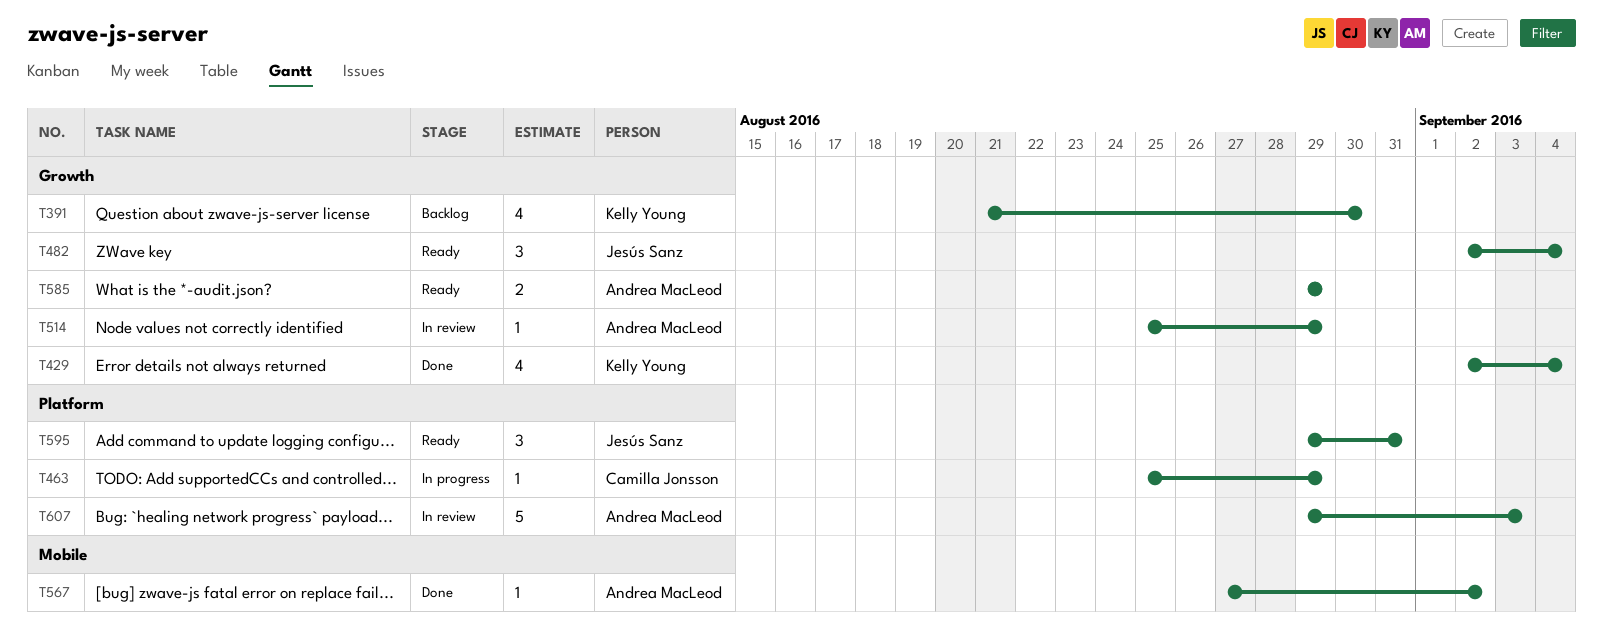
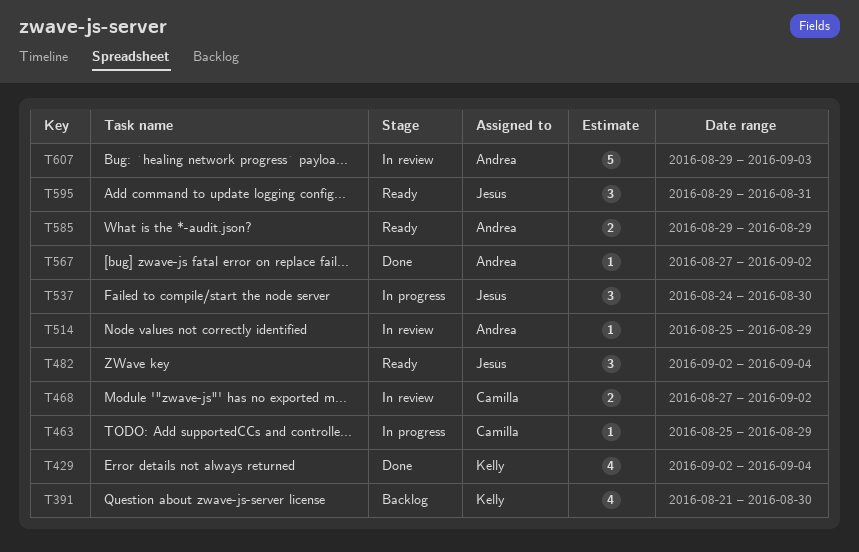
T468: none -> present
T537: none -> present

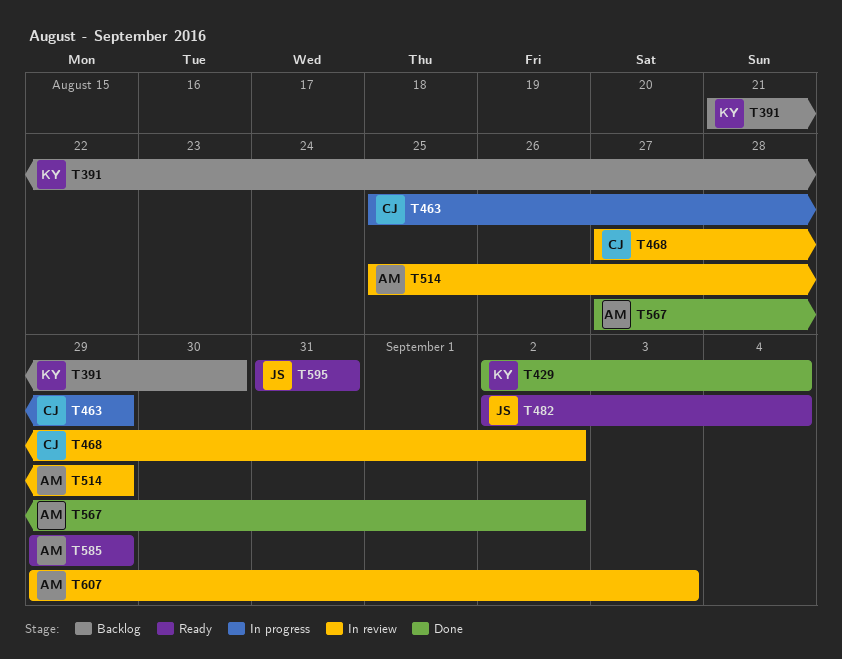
T537: present -> none
T595, start: Aug 29 -> Aug 31

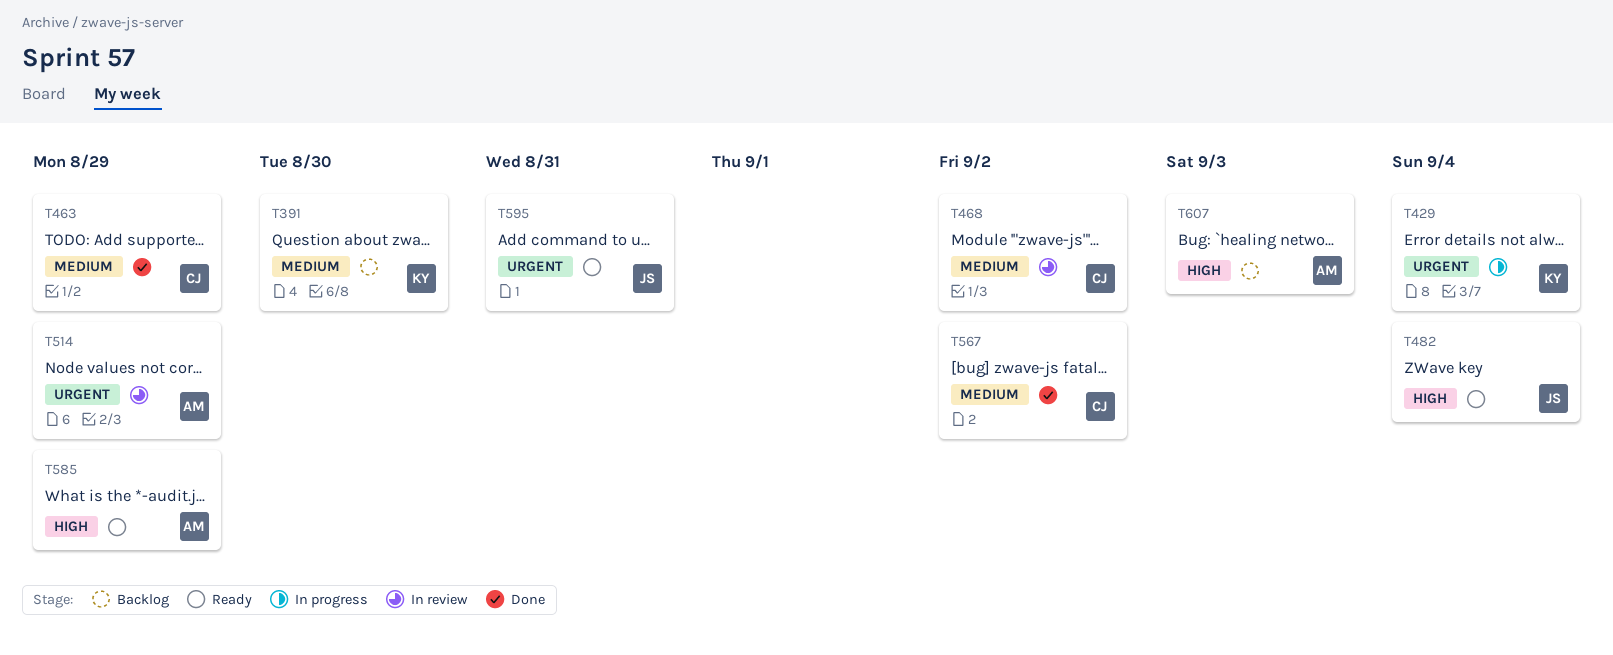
T429, status: Done -> In progress
T463, status: In progress -> Done
T567, owner: AM -> CJ
T607, status: In review -> Backlog

